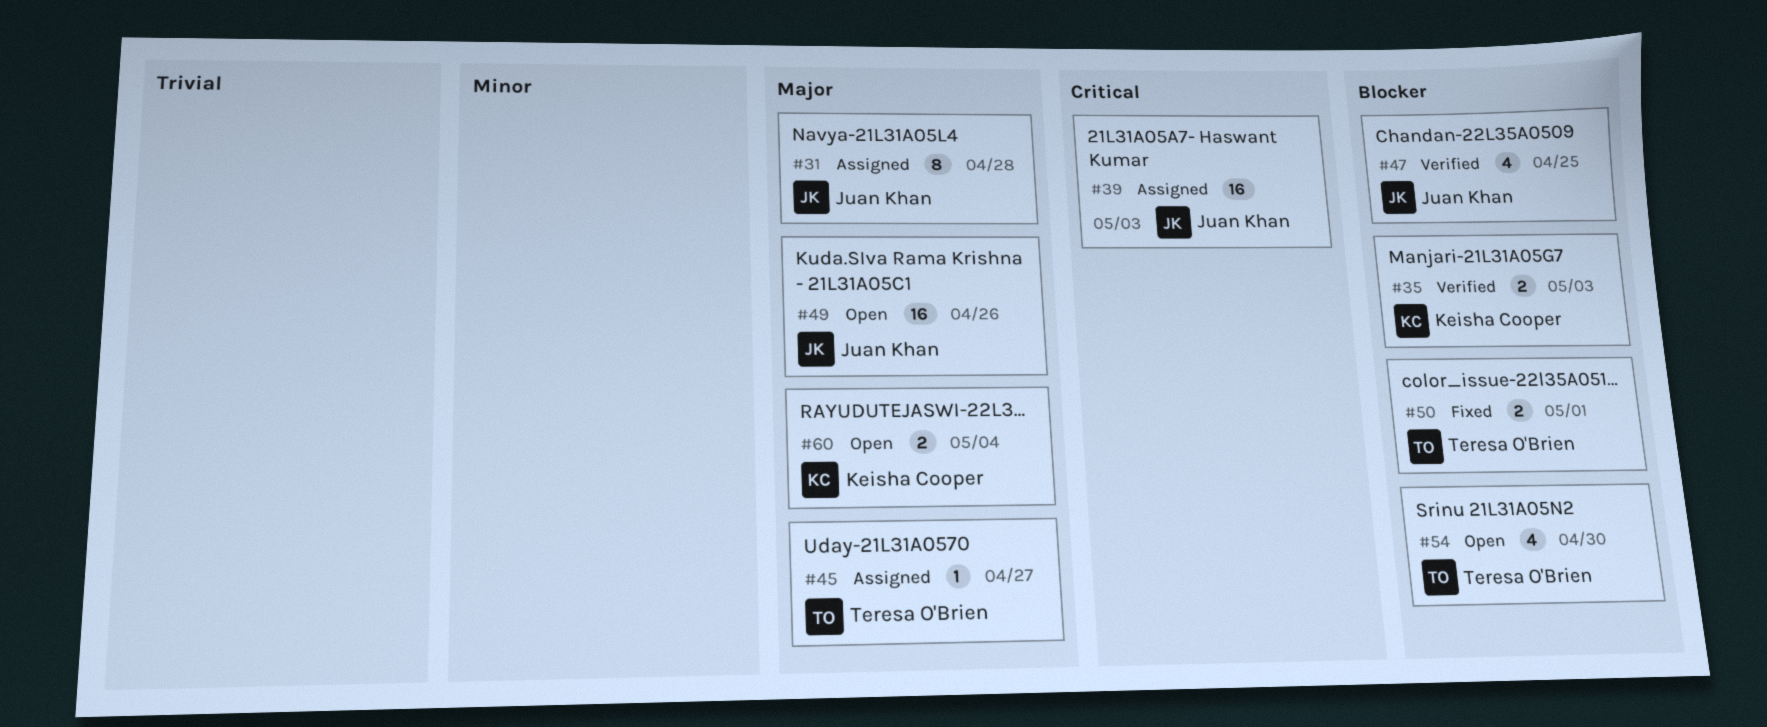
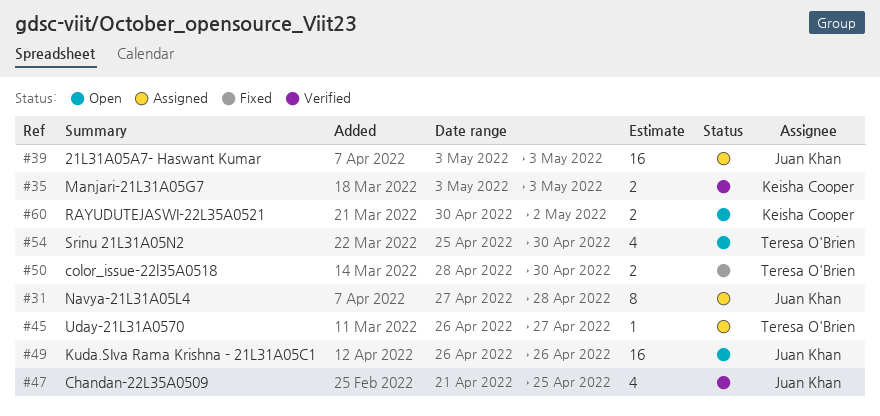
#50, due: May 1 -> Apr 30
#60, due: May 4 -> May 2

